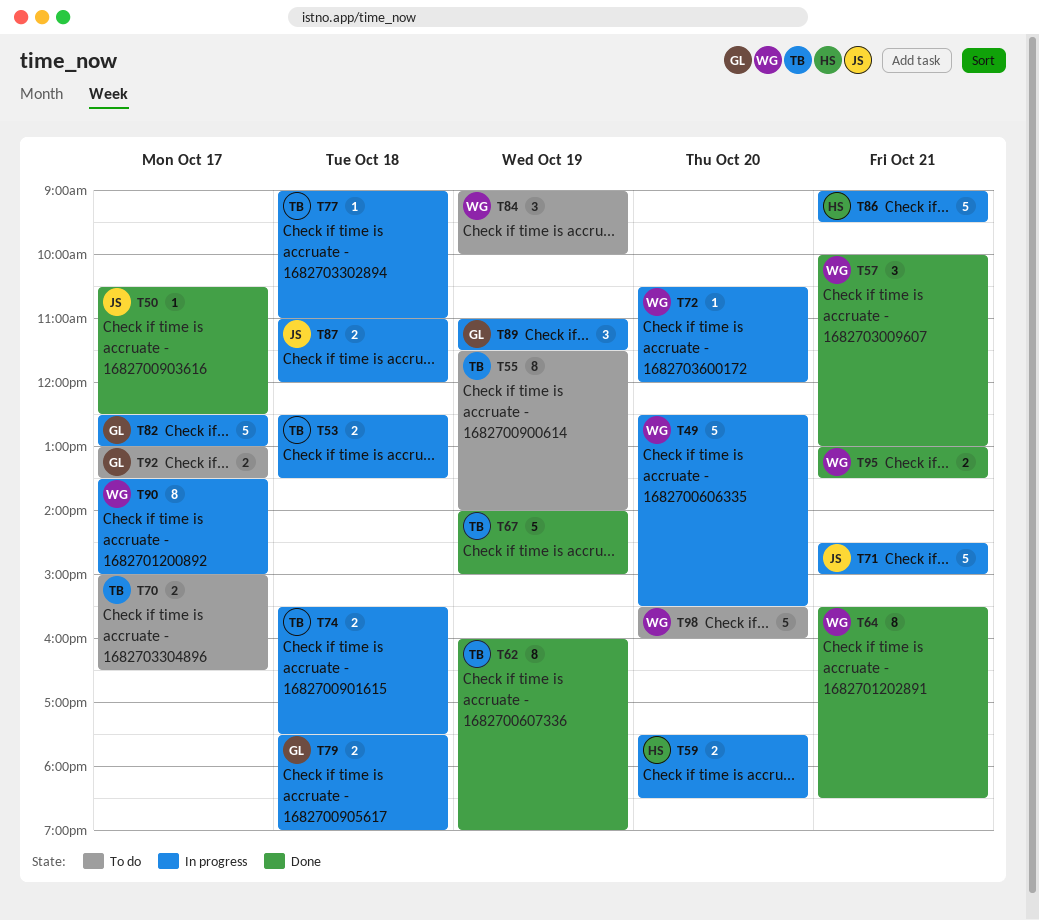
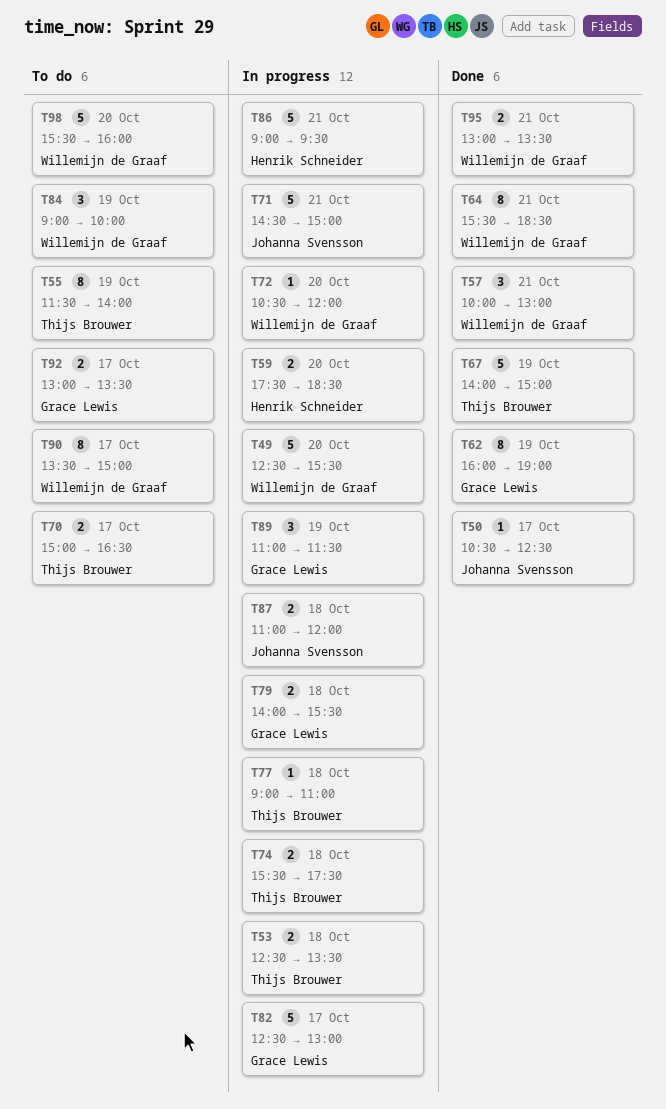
T62, owner: Thijs Brouwer -> Grace Lewis
T79, begins: 17:30 -> 14:00
T79, ends: 19:00 -> 15:30
T90, status: In progress -> To do

